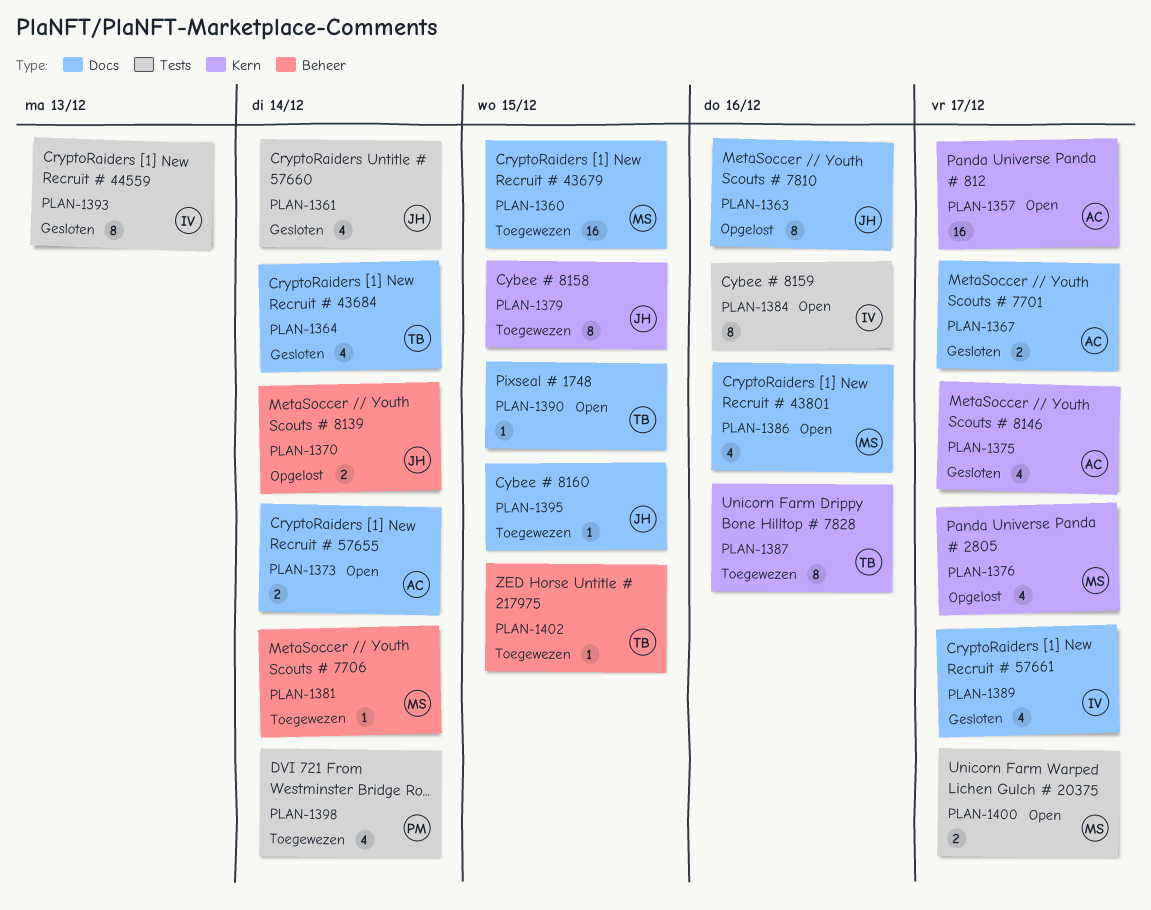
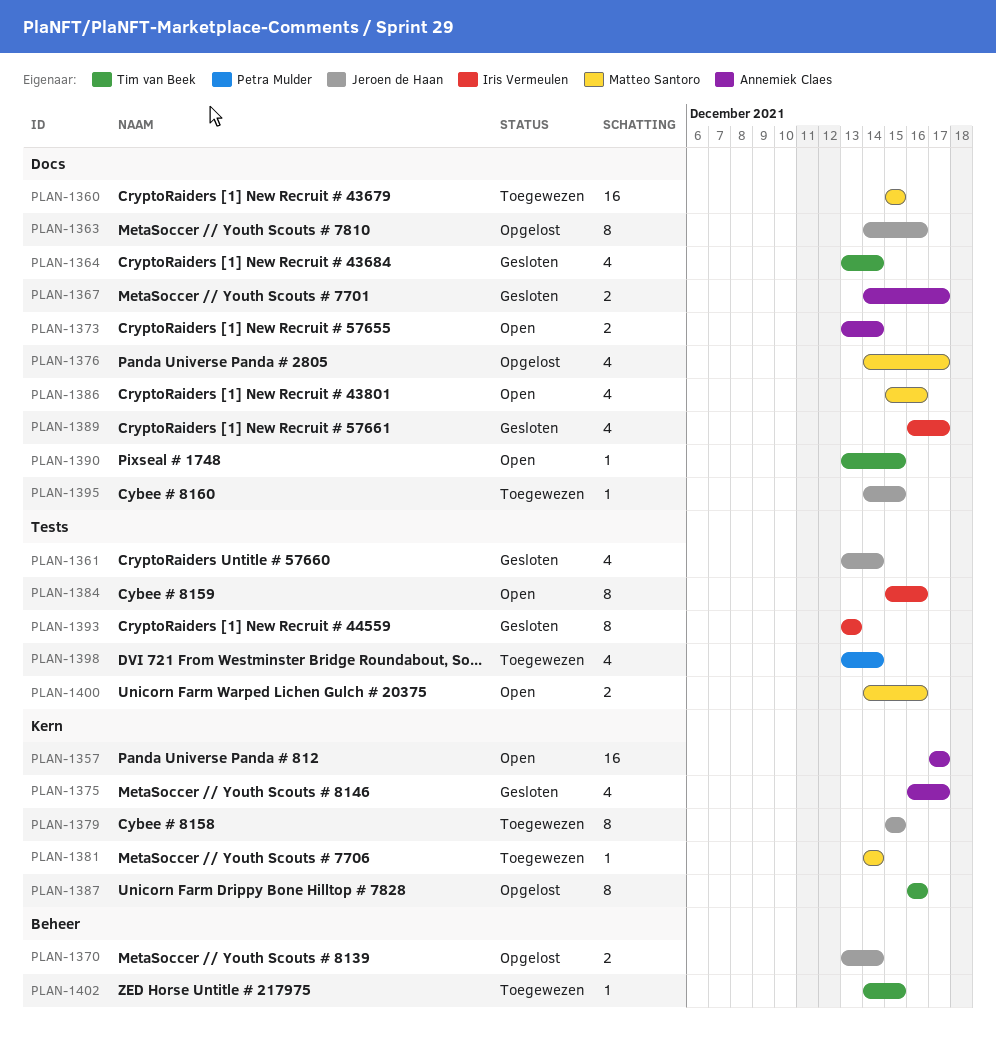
PLAN-1376, label: Kern -> Docs
PLAN-1381, label: Beheer -> Kern
PLAN-1387, status: Toegewezen -> Opgelost
PLAN-1400, due: Dec 17 -> Dec 16

